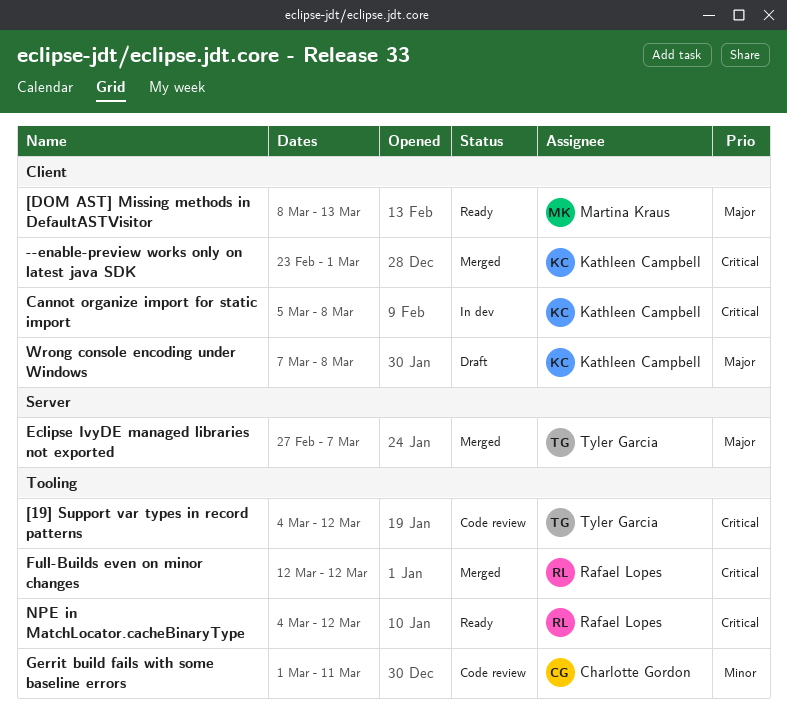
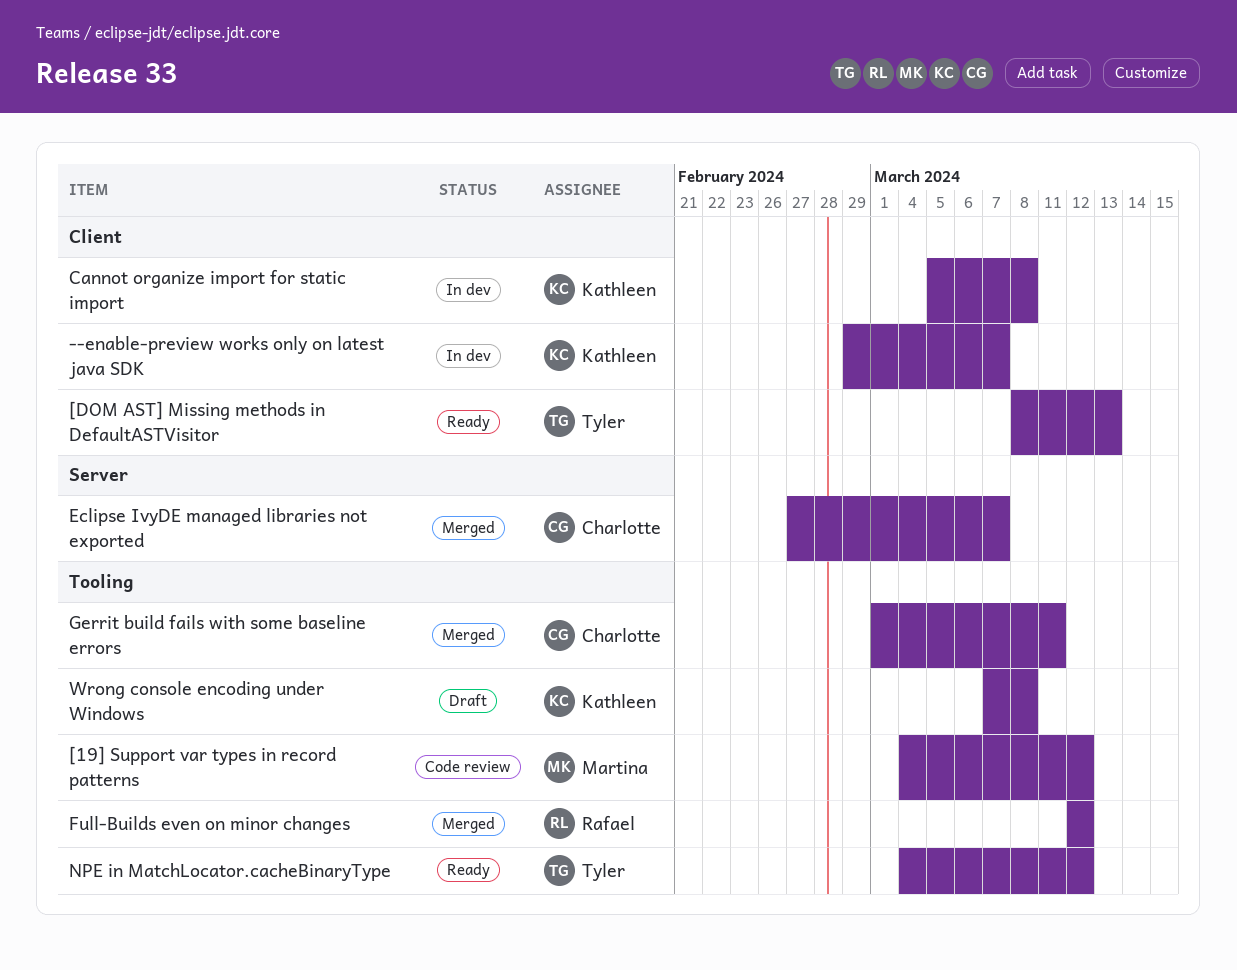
--enable-preview works only on latest java SDK, status: Merged -> In dev
--enable-preview works only on latest java SDK, start: Feb 23 -> Feb 29
--enable-preview works only on latest java SDK, due: Mar 1 -> Mar 7
[19] Support var types in record patterns, owner: Tyler Garcia -> Martina Kraus
[DOM AST] Missing methods in DefaultASTVisitor, owner: Martina Kraus -> Tyler Garcia
Eclipse IvyDE managed libraries not exported, owner: Tyler Garcia -> Charlotte Gordon
Gerrit build fails with some baseline errors, status: Code review -> Merged
NPE in MatchLocator.cacheBinaryType, owner: Rafael Lopes -> Tyler Garcia
Wrong console encoding under Windows, label: Client -> Tooling

